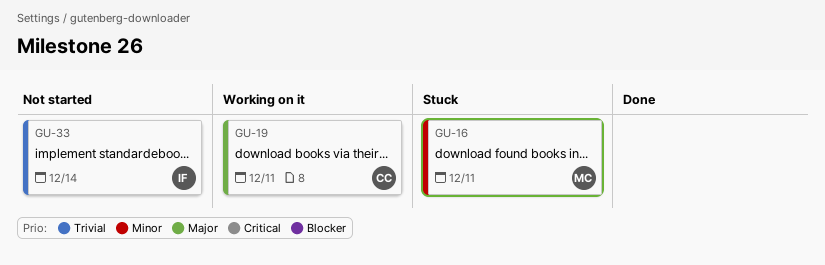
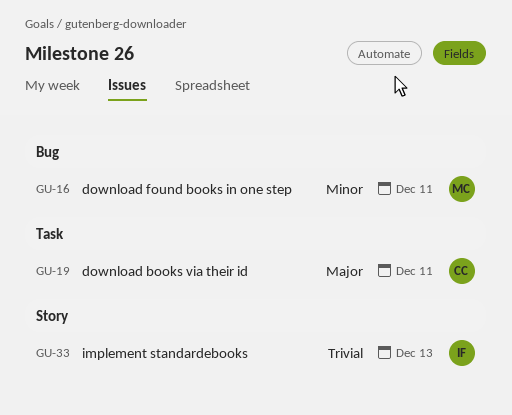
GU-33, due: Dec 14 -> Dec 13

